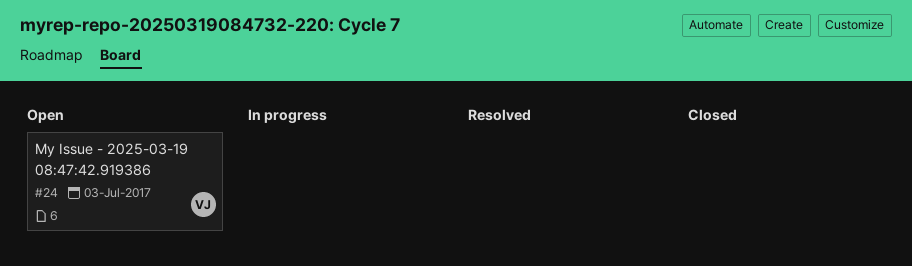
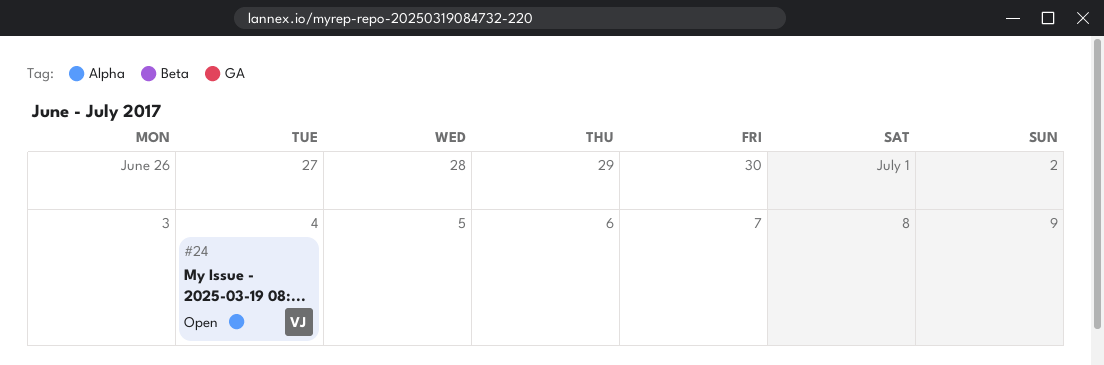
#24, due: Jul 3 -> Jul 4

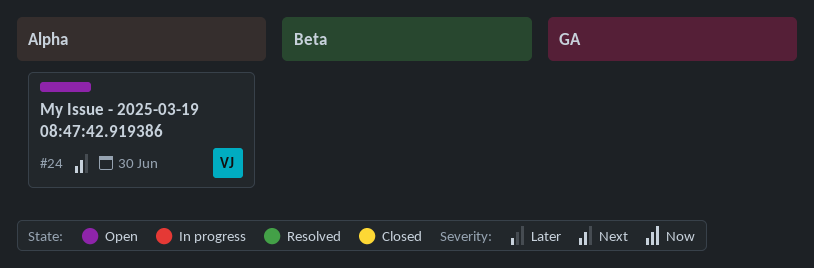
#24, due: Jul 4 -> Jun 30

